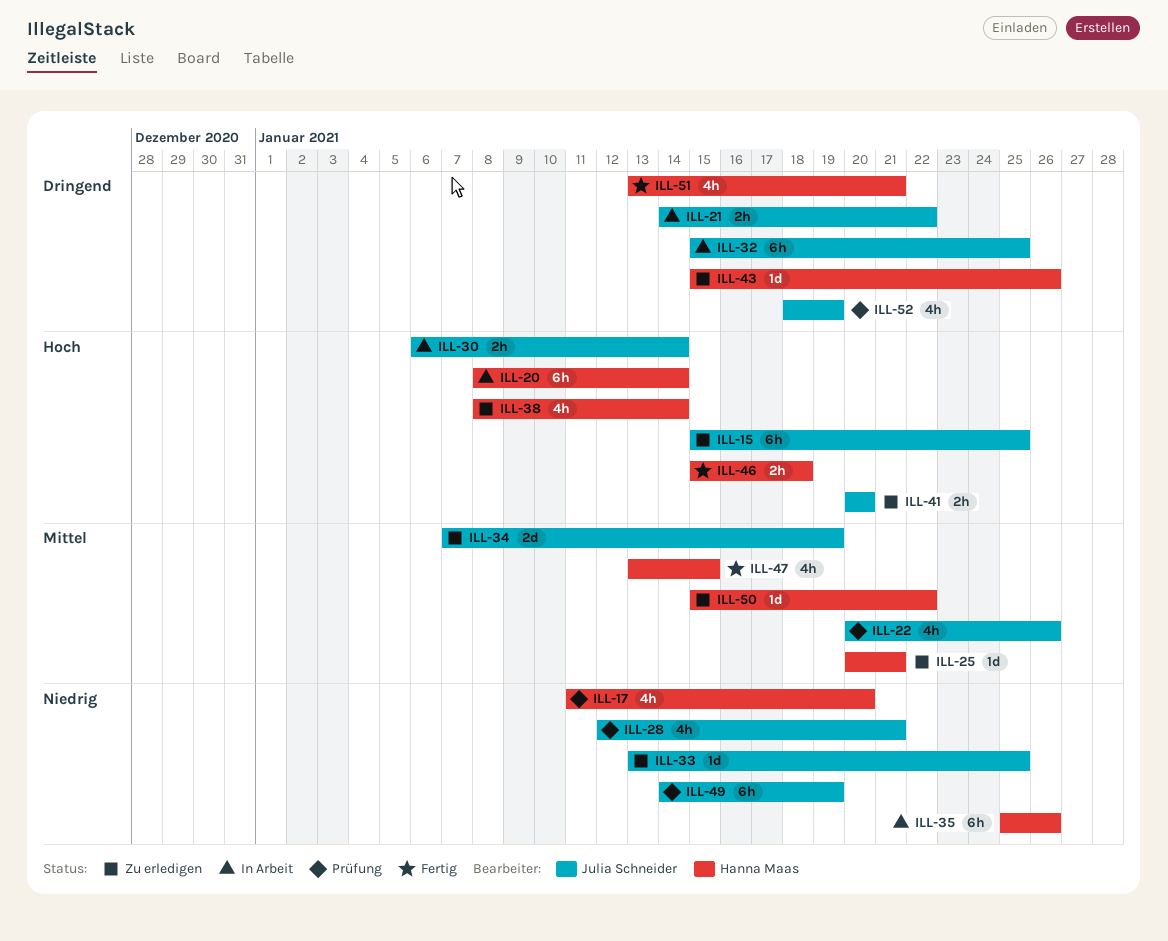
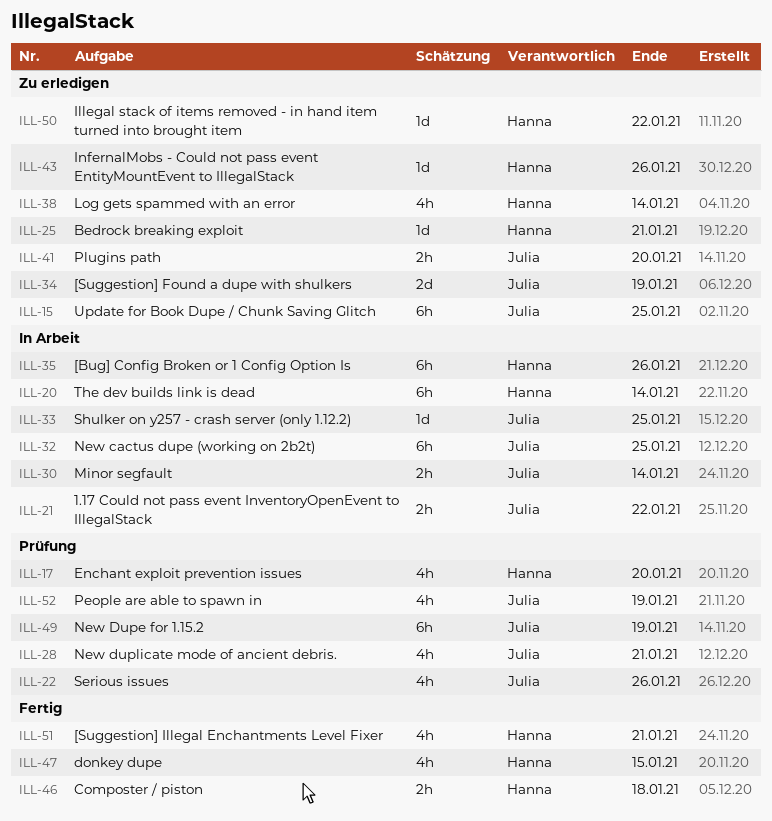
ILL-33, status: Zu erledigen -> In Arbeit

